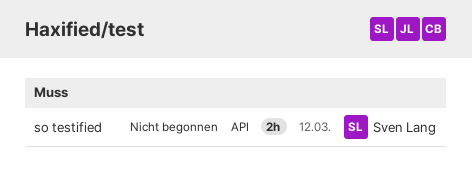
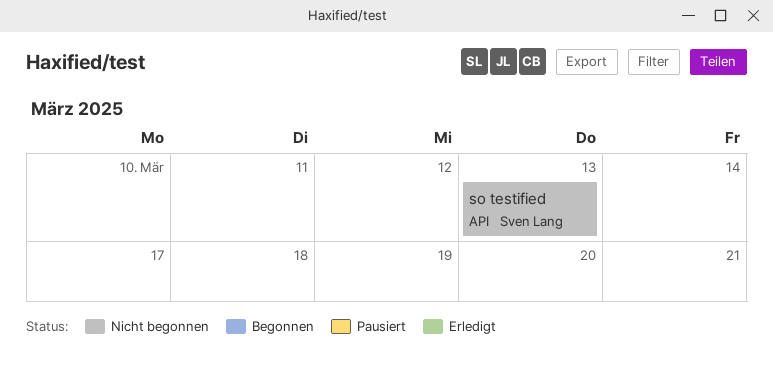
so testified, due: Mar 12 -> Mar 13

